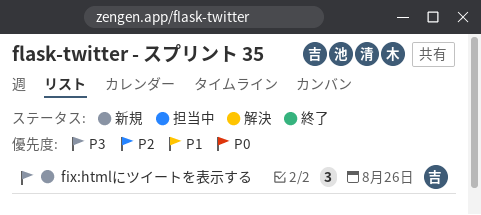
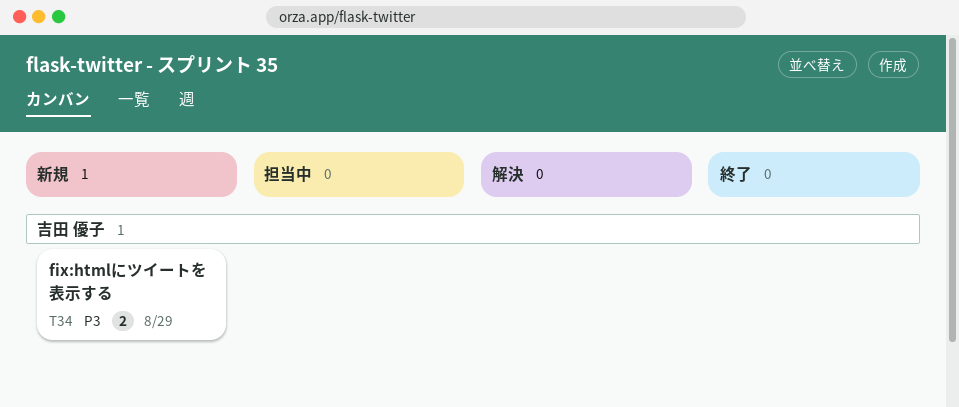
fix:htmlにツイートを表示する, estimate: 3 -> 2
fix:htmlにツイートを表示する, due: Aug 26 -> Aug 29

